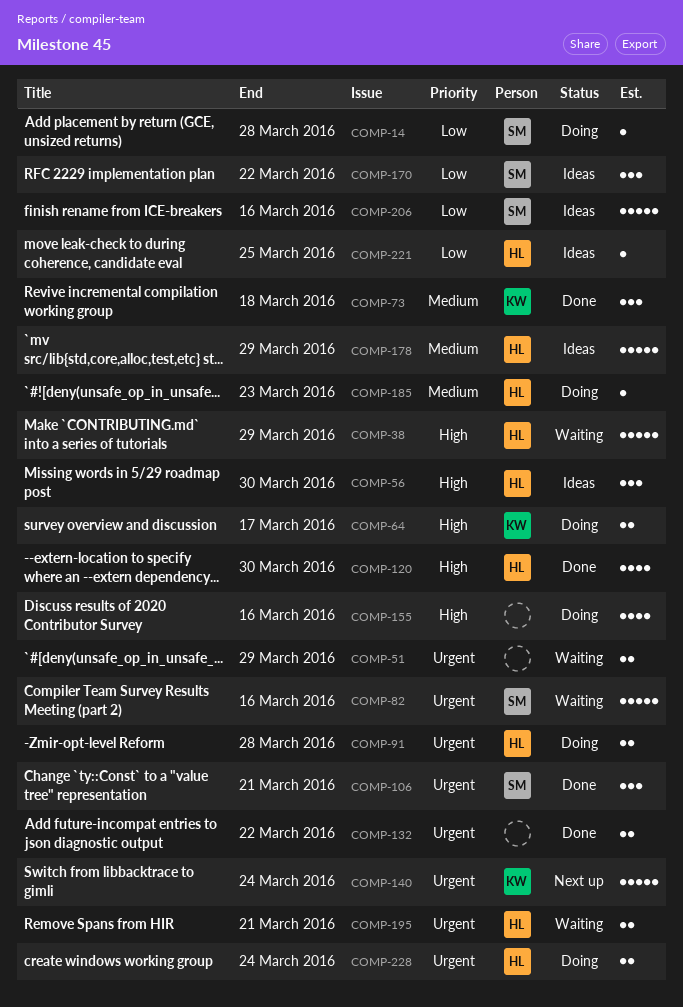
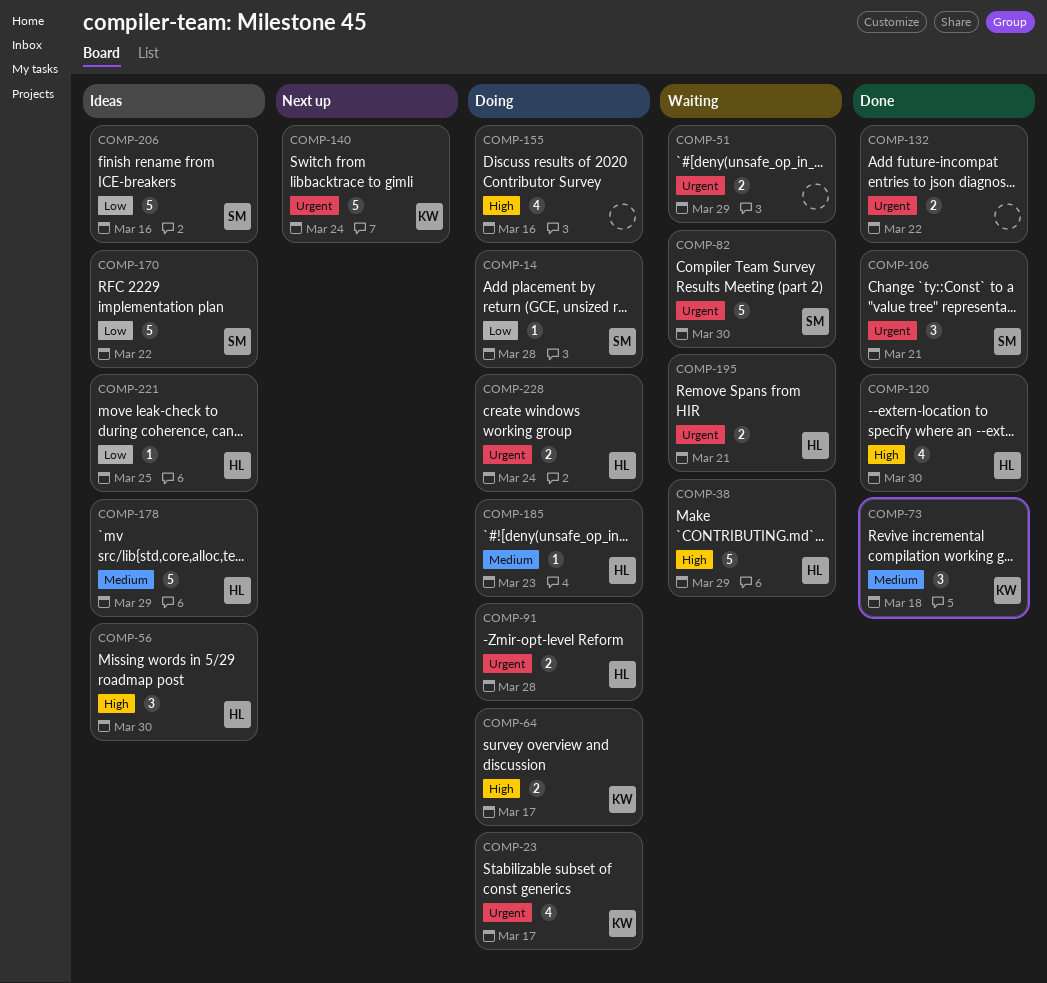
COMP-23: none -> present
COMP-82, due: Mar 16 -> Mar 30
COMP-170, estimate: 3 -> 5

